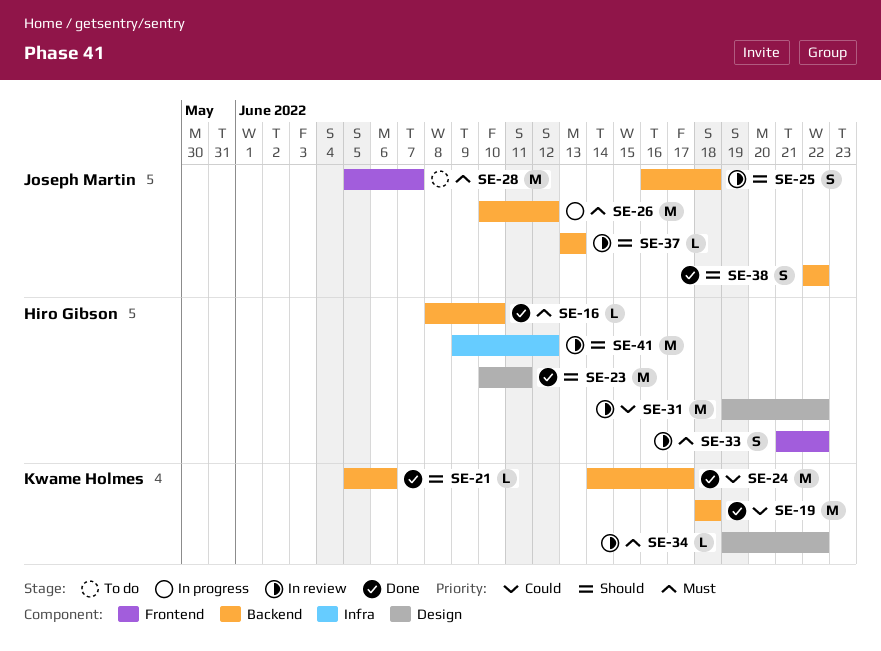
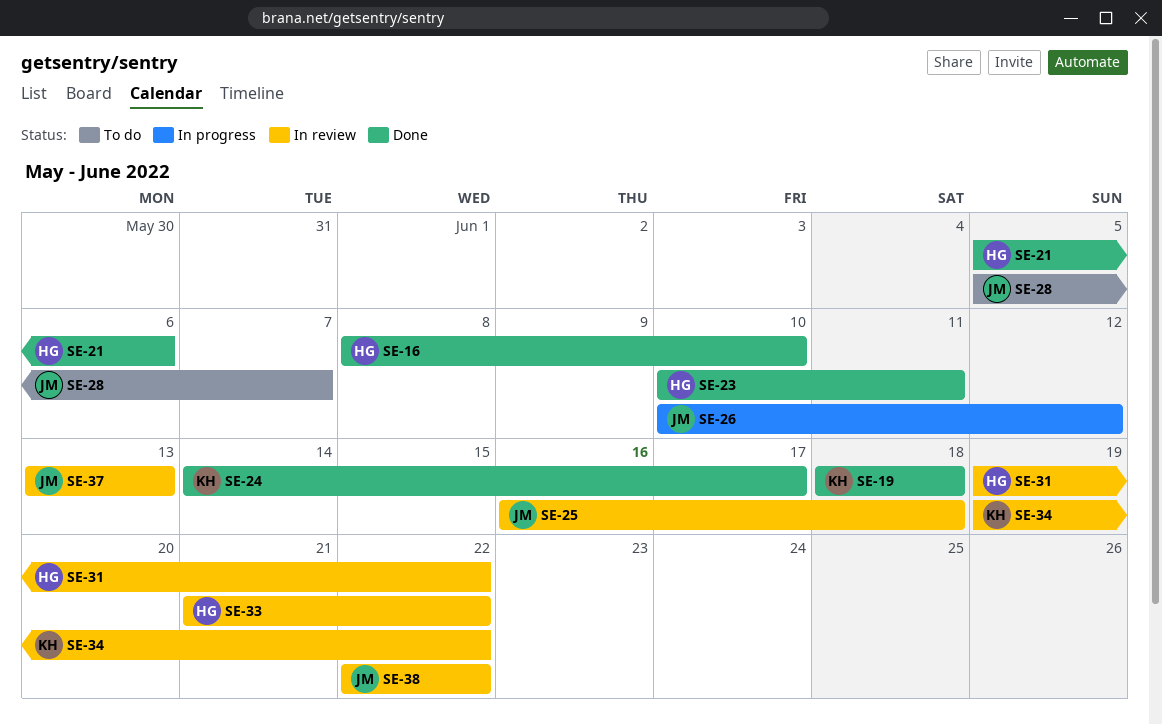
SE-21, owner: Kwame Holmes -> Hiro Gibson
SE-38, status: Done -> In review
SE-41: present -> none

